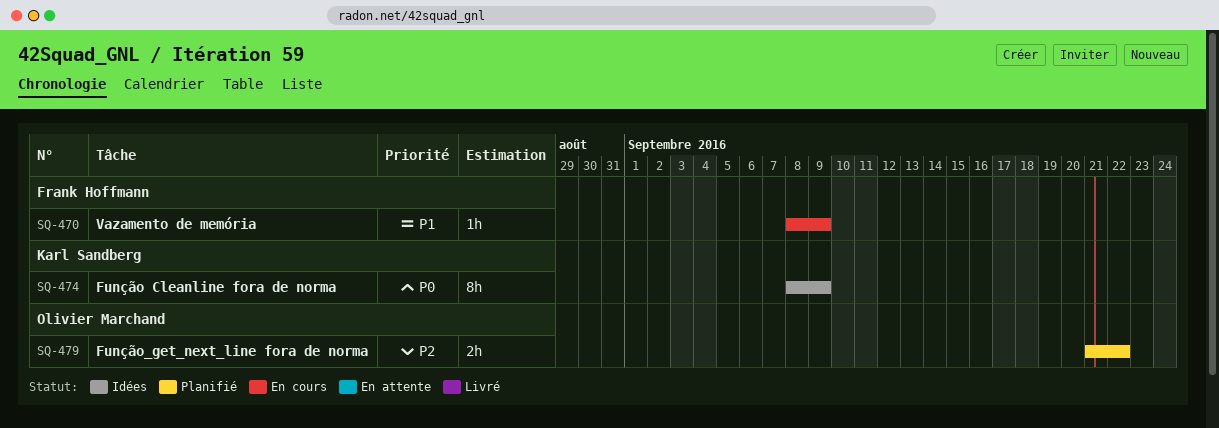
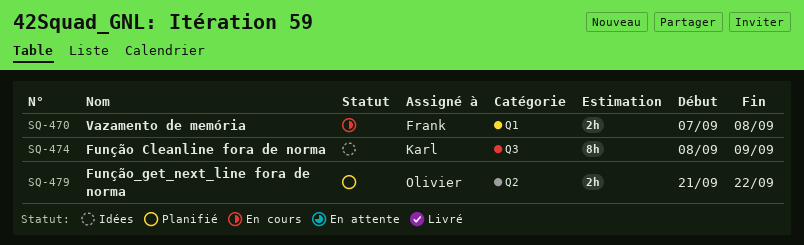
SQ-470, estimate: 1h -> 2h
SQ-470, start: Sep 8 -> Sep 7
SQ-470, due: Sep 9 -> Sep 8

